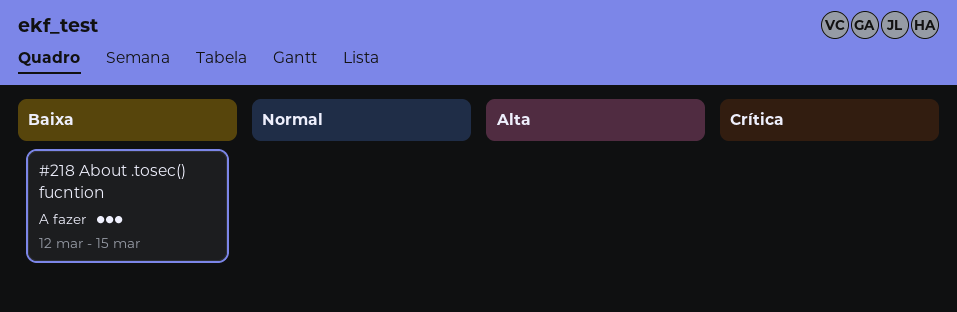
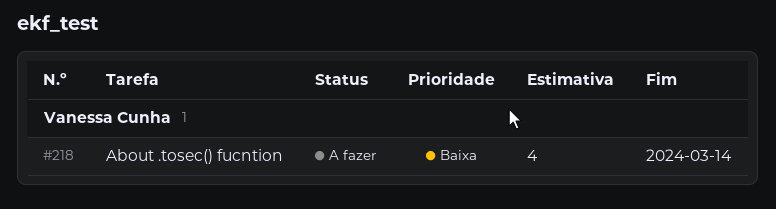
#218, estimate: 3 -> 4
#218, due: Mar 15 -> Mar 14

